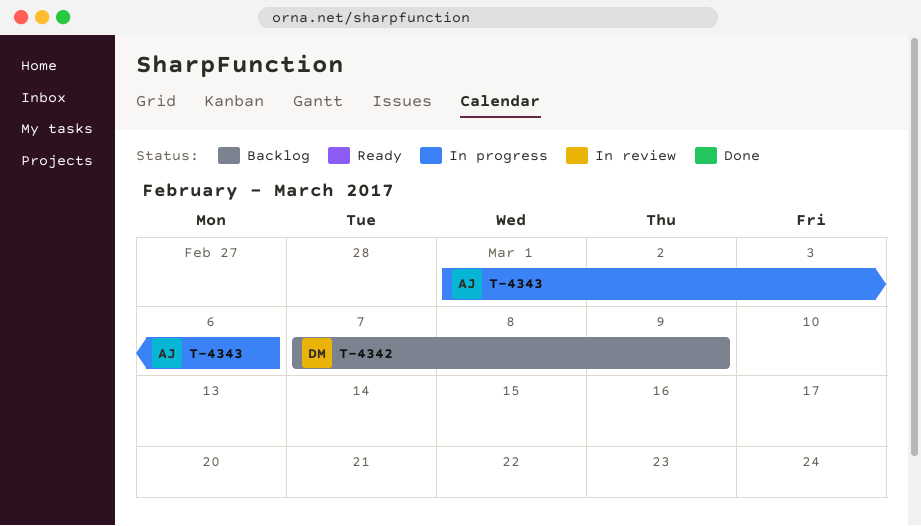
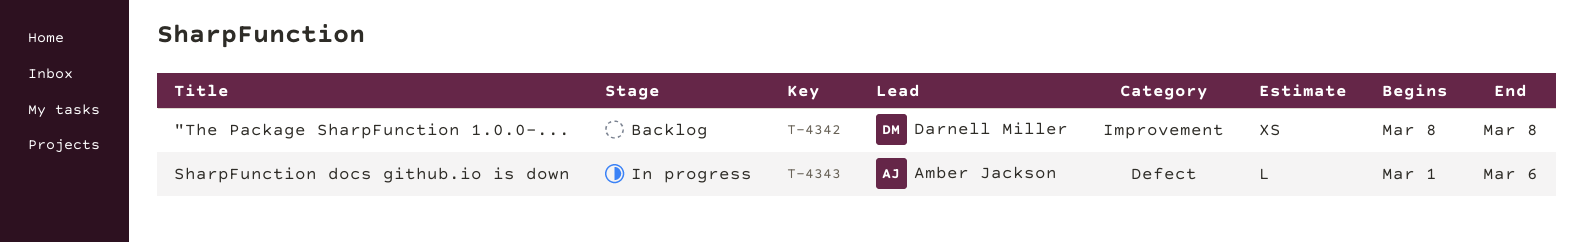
T-4342, start: Mar 7 -> Mar 8
T-4342, due: Mar 9 -> Mar 8

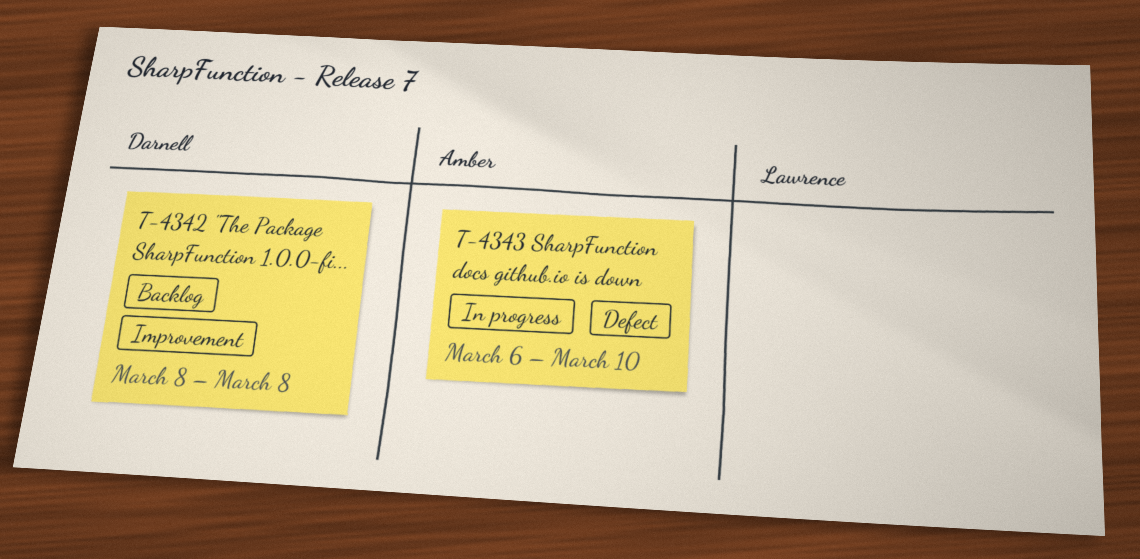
T-4343, start: Mar 1 -> Mar 6
T-4343, due: Mar 6 -> Mar 10

